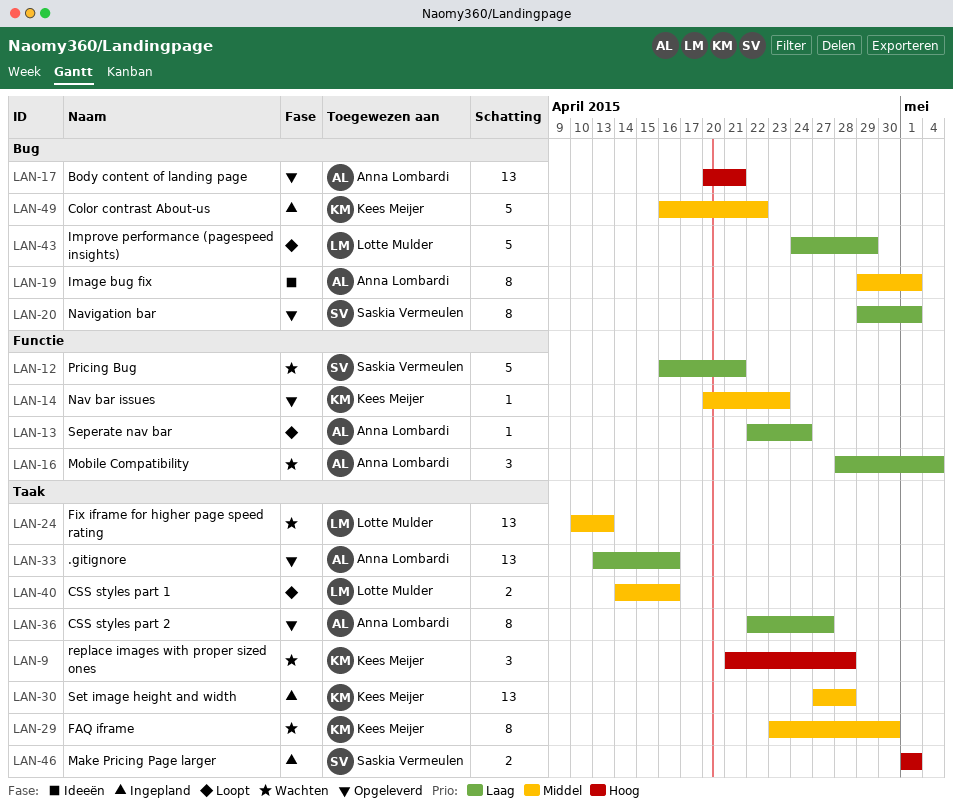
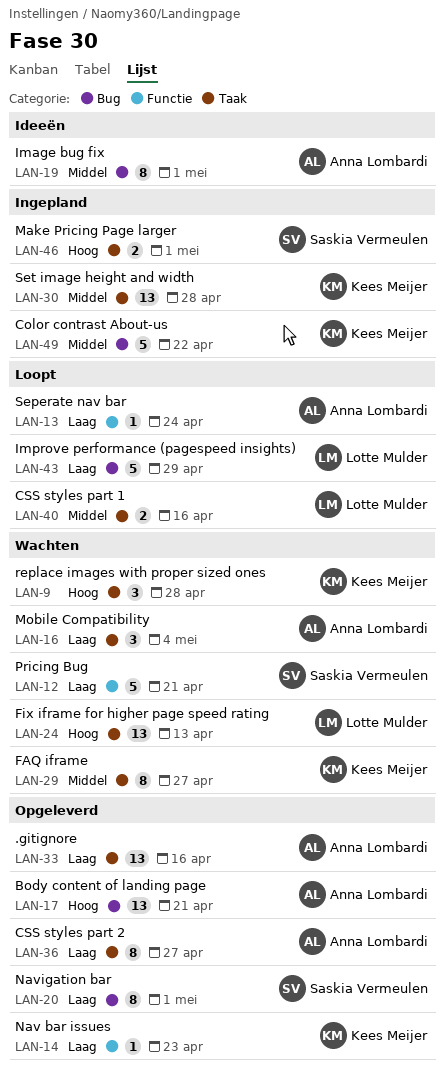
LAN-14, priority: Middel -> Laag
LAN-16, label: Functie -> Taak
LAN-24, priority: Middel -> Hoog
LAN-29, due: Apr 30 -> Apr 27

